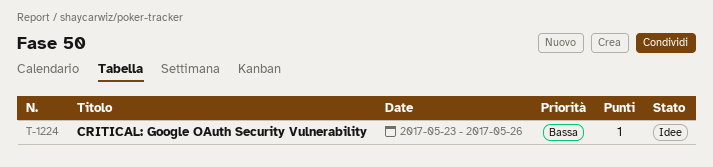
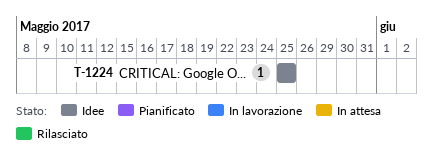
T-1224, start: May 23 -> May 25
T-1224, due: May 26 -> May 25

